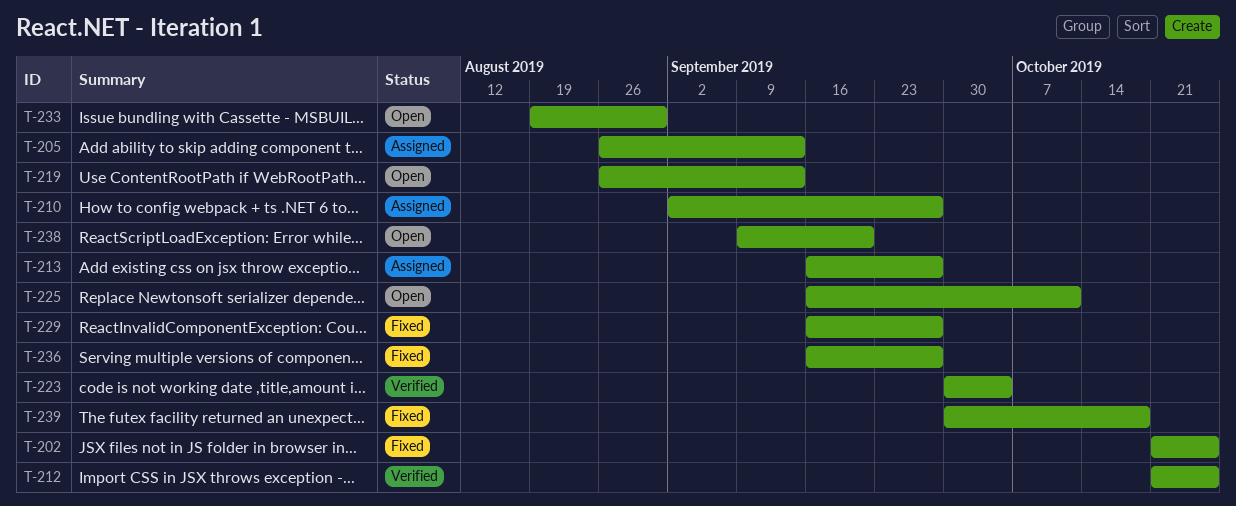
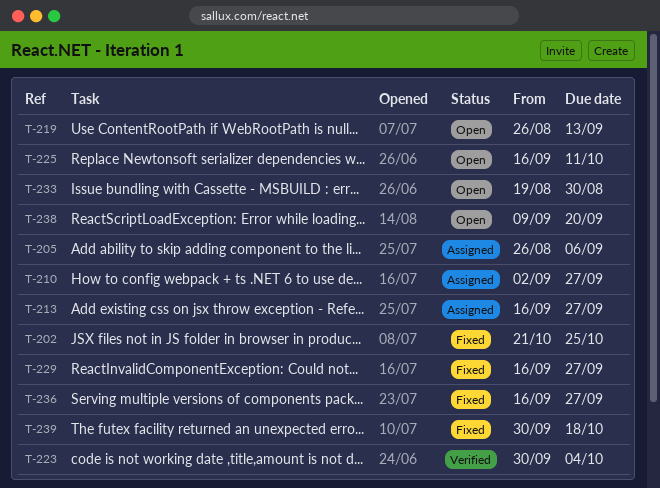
T-205, due: Sep 13 -> Sep 6
T-212: present -> none

